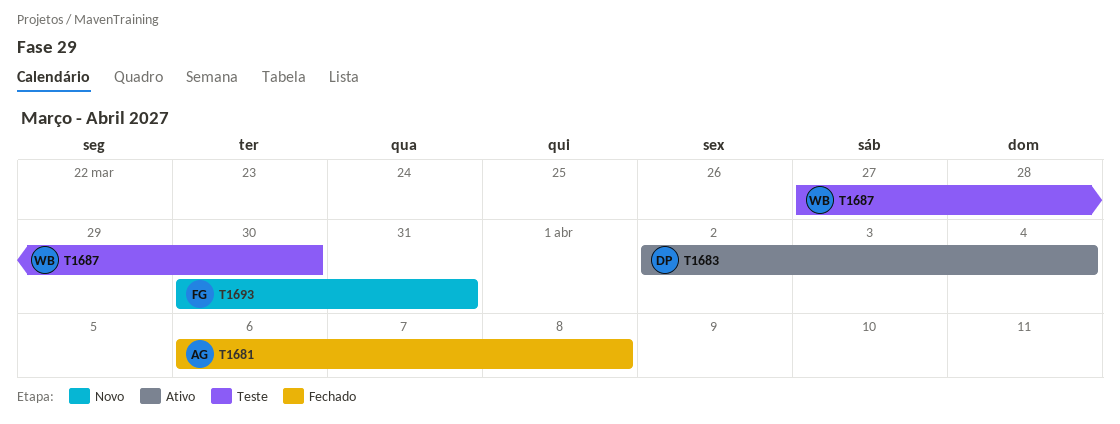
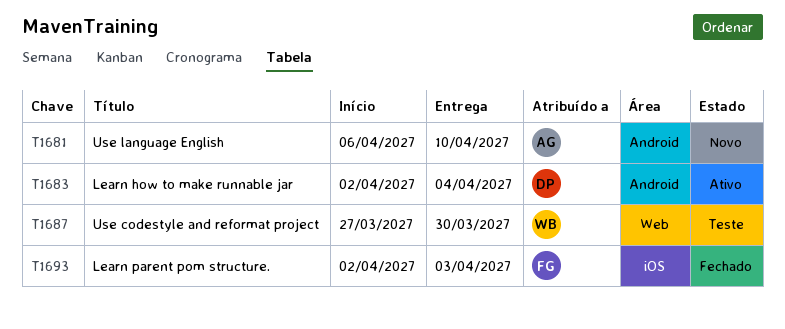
T1681, status: Fechado -> Novo
T1681, due: Apr 8 -> Apr 10
T1693, status: Novo -> Fechado
T1693, start: Mar 30 -> Apr 2
T1693, due: Mar 31 -> Apr 3

